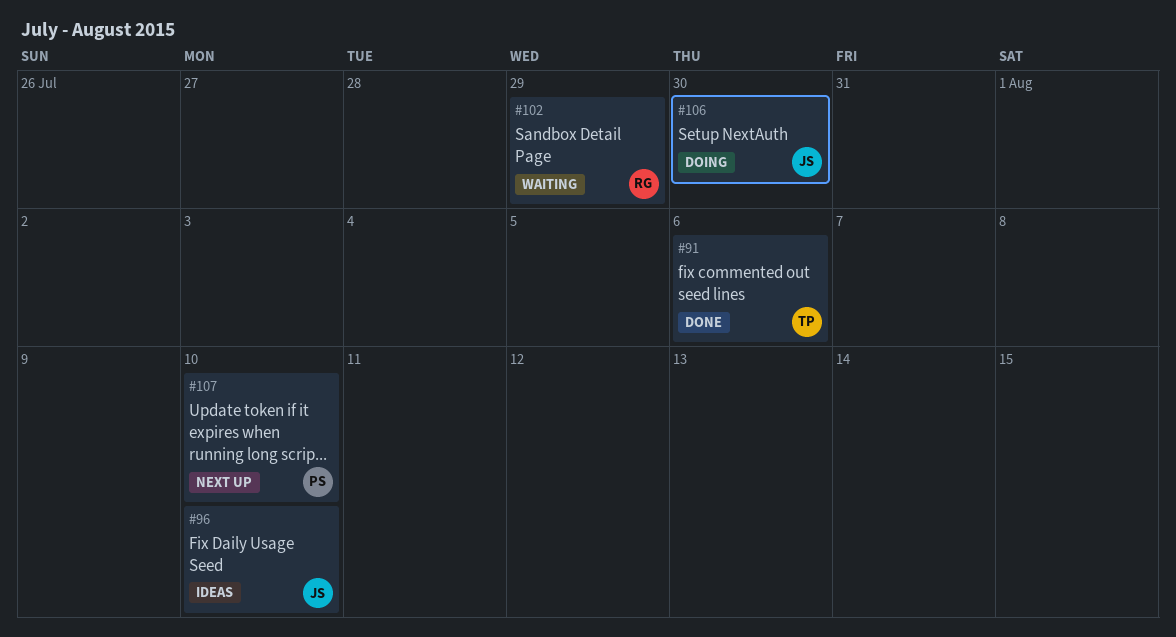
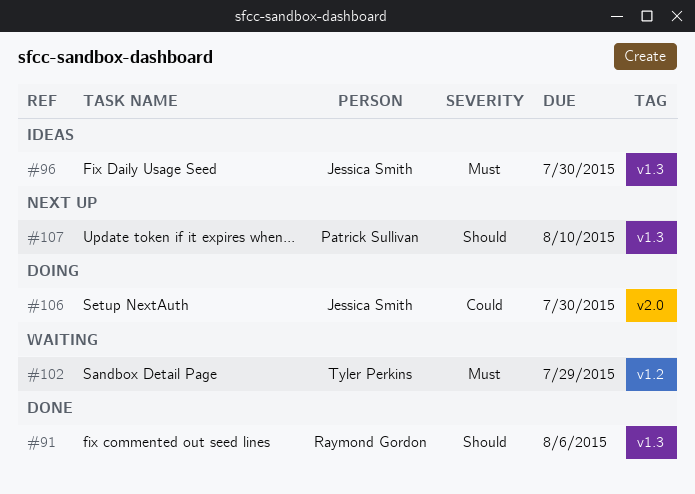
#91, owner: Tyler Perkins -> Raymond Gordon
#96, due: Aug 10 -> Jul 30
#102, owner: Raymond Gordon -> Tyler Perkins

